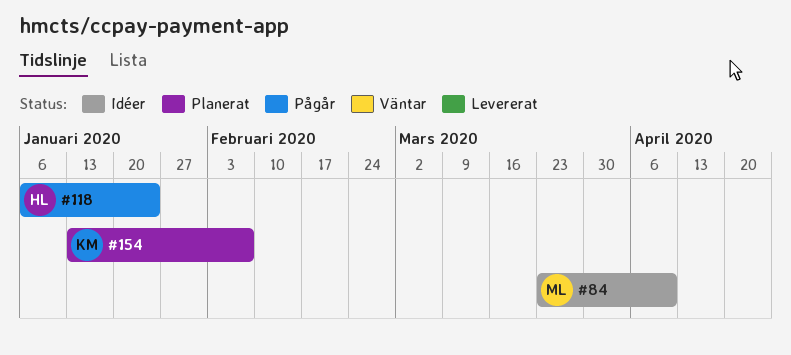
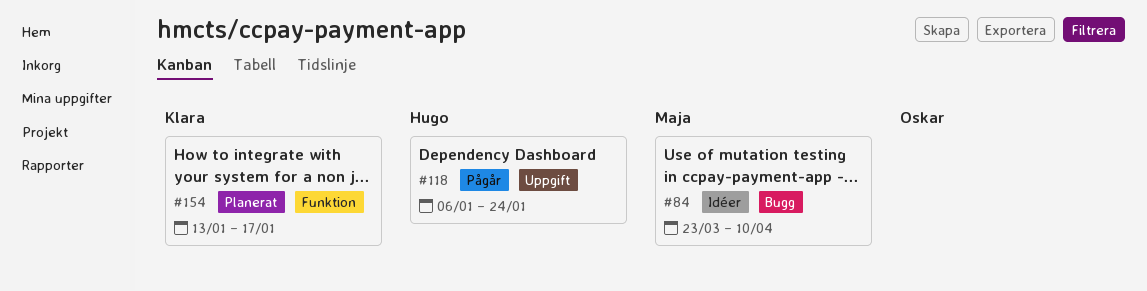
#154, due: Feb 7 -> Jan 17

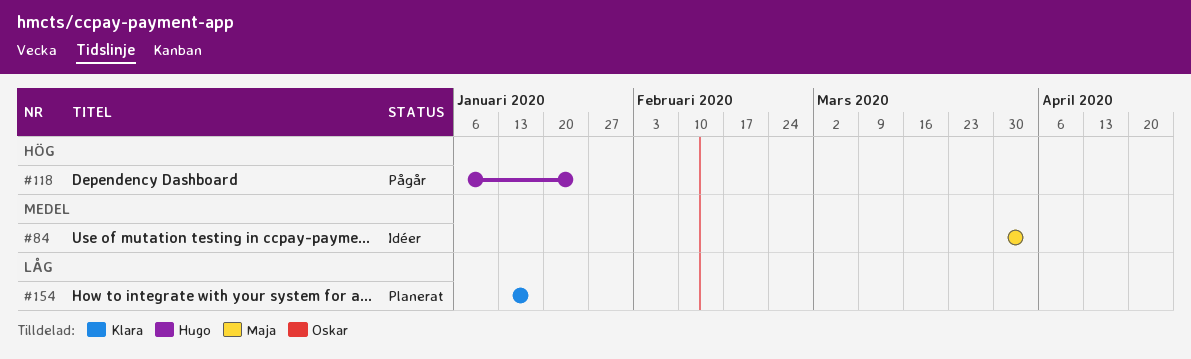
#84, start: Mar 23 -> Mar 30
#84, due: Apr 10 -> Apr 3

